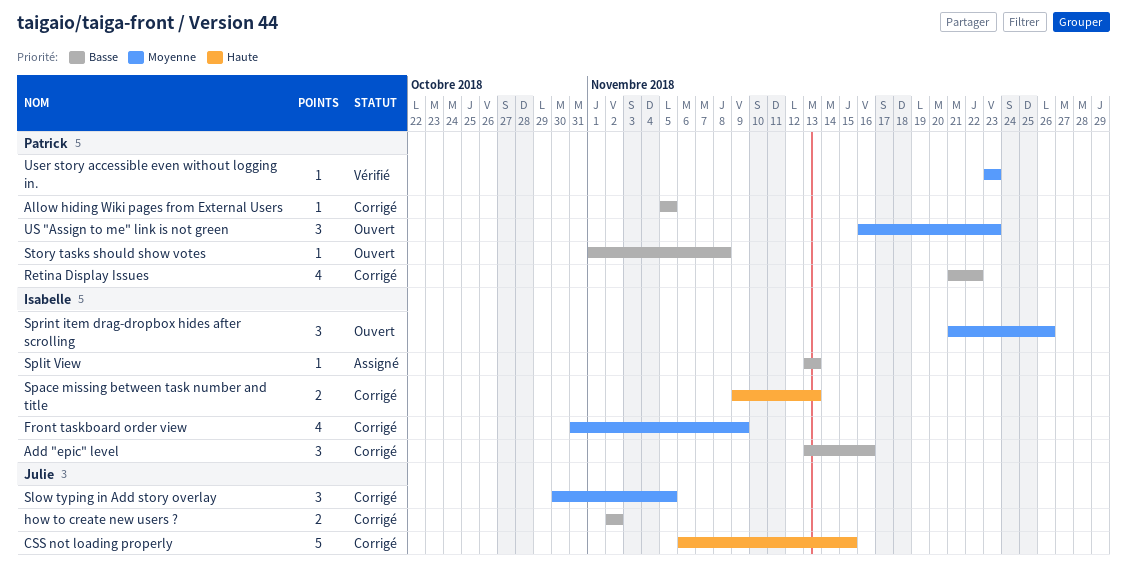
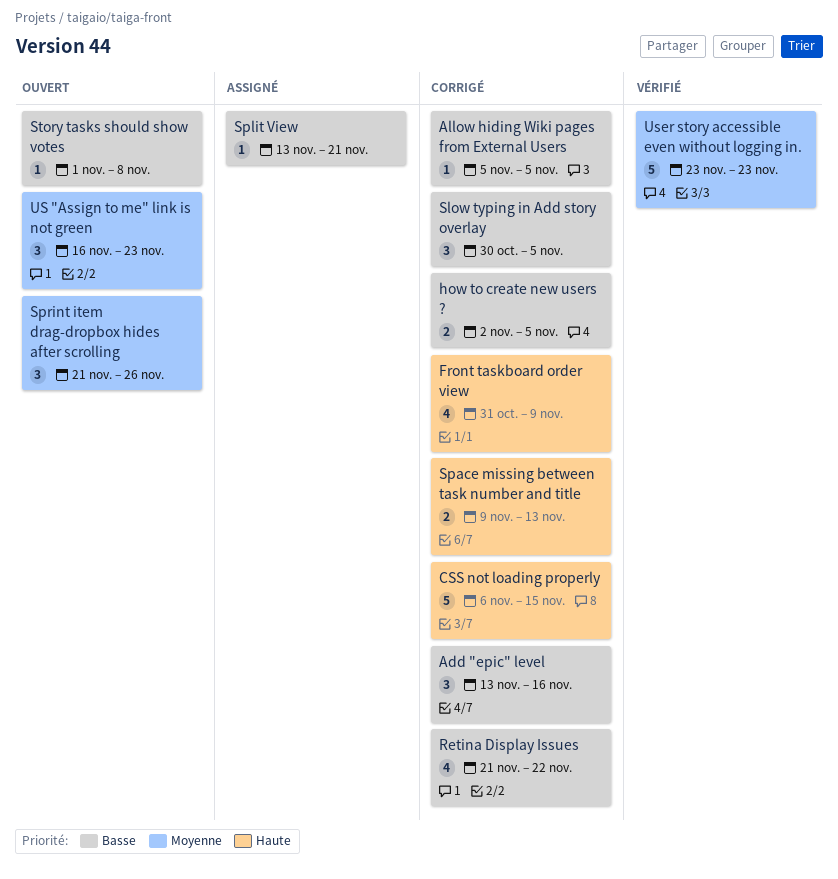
Front taskboard order view, priority: Moyenne -> Haute
how to create new users ?, due: Nov 2 -> Nov 5
Slow typing in Add story overlay, priority: Moyenne -> Basse
Split View, due: Nov 13 -> Nov 21
User story accessible even without logging in., estimate: 1 -> 5

